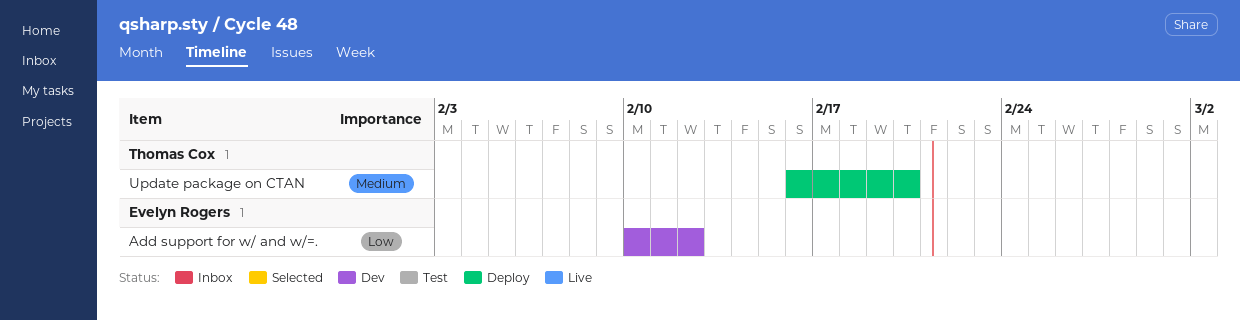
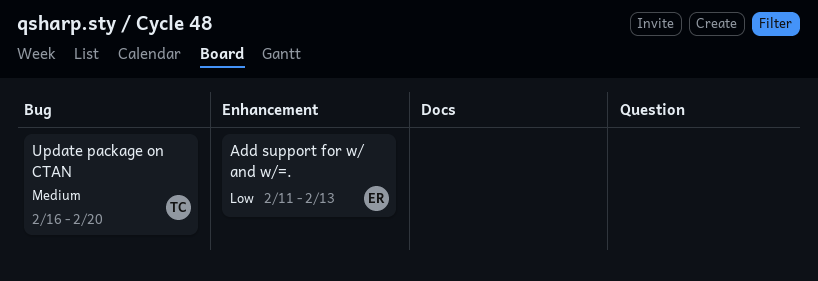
Add support for w/ and w/=., start: Feb 10 -> Feb 11
Add support for w/ and w/=., due: Feb 12 -> Feb 13

